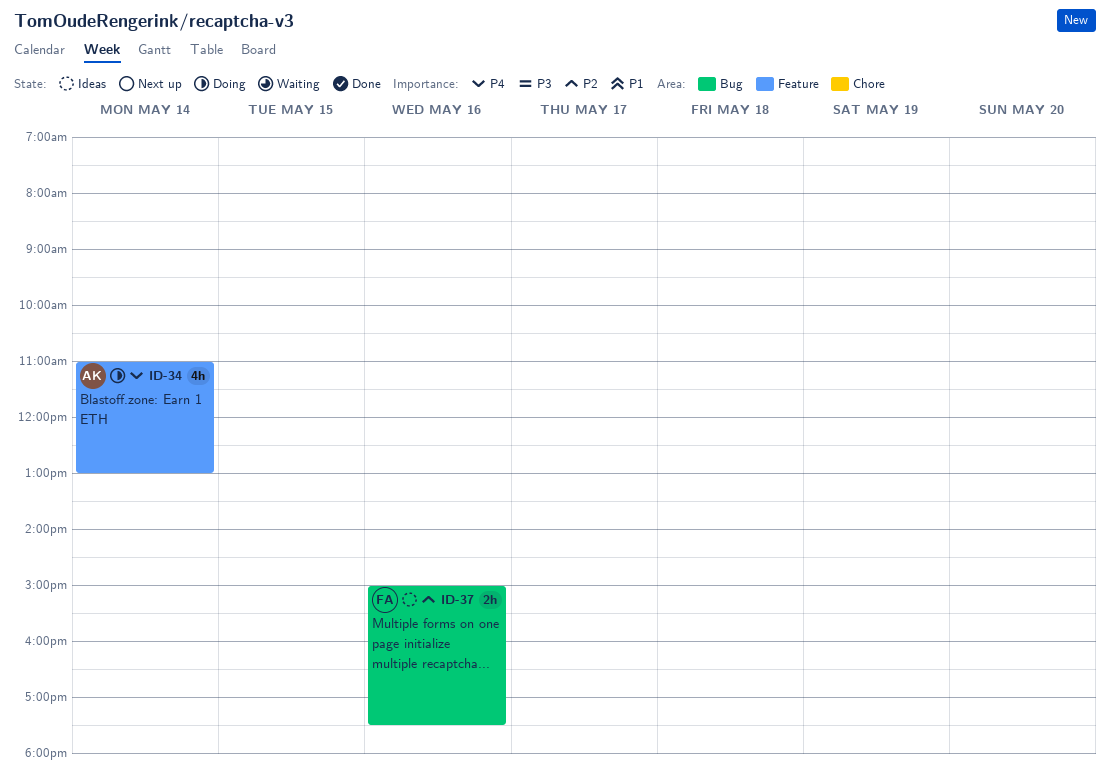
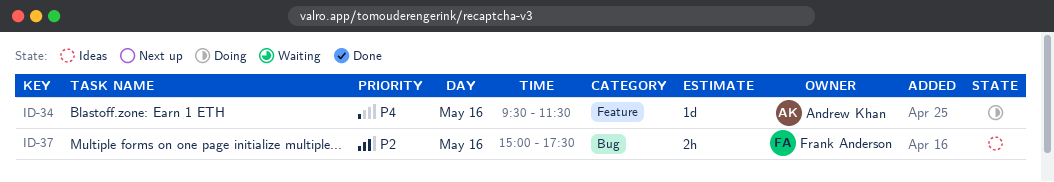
ID-34, estimate: 4h -> 1d
ID-34, day: May 14 -> May 16
ID-34, begins: 11:00 -> 09:30
ID-34, ends: 13:00 -> 11:30

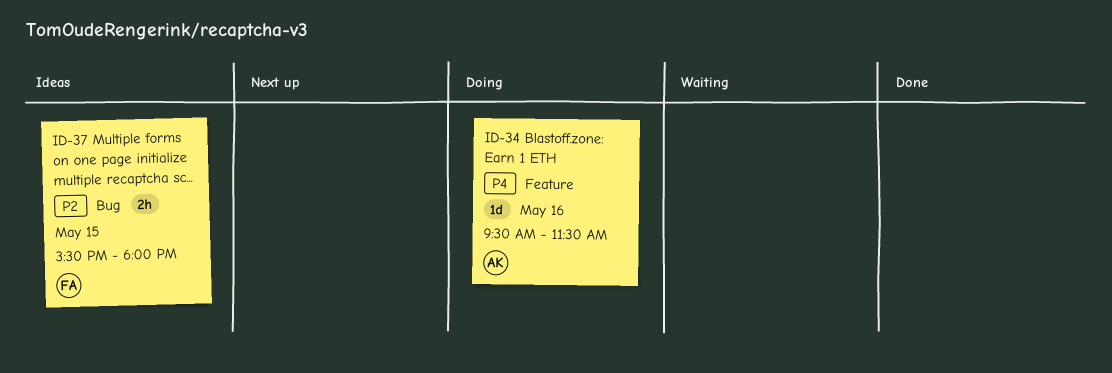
ID-37, day: May 16 -> May 15
ID-37, begins: 15:00 -> 15:30
ID-37, ends: 17:30 -> 18:00

